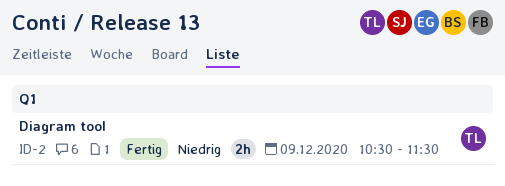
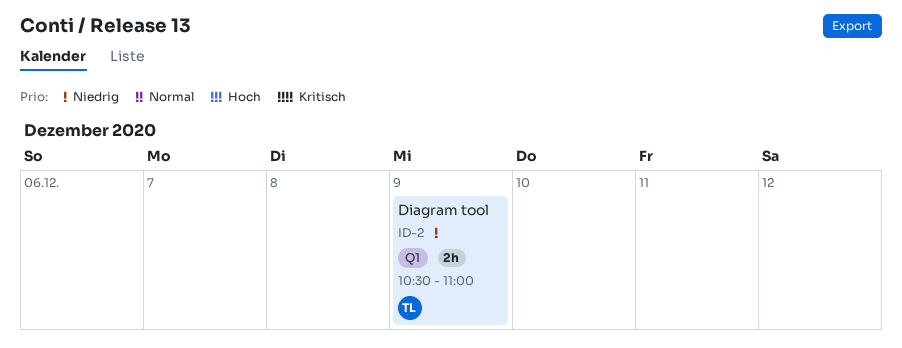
ID-2, ends: 11:30 -> 11:00

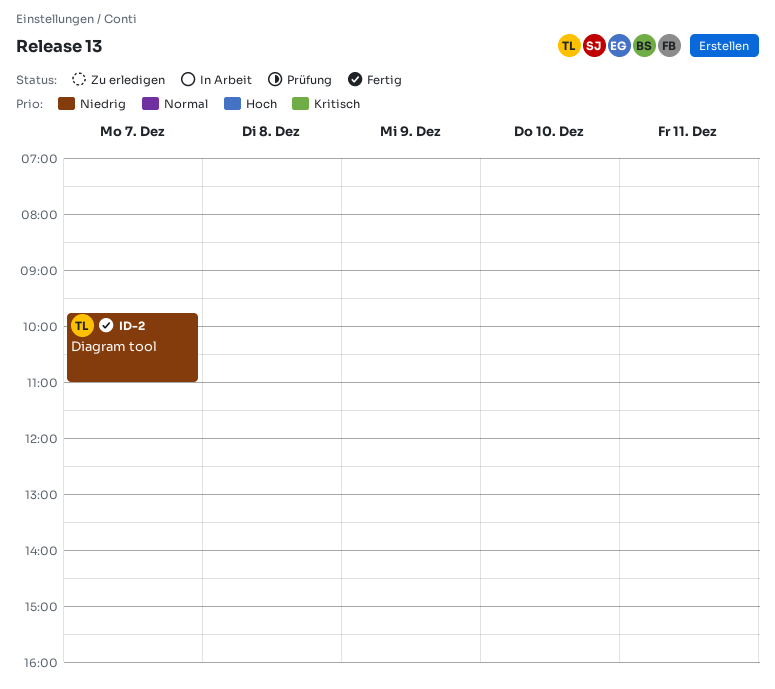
ID-2, day: Dec 9 -> Dec 7
ID-2, begins: 10:30 -> 09:45

